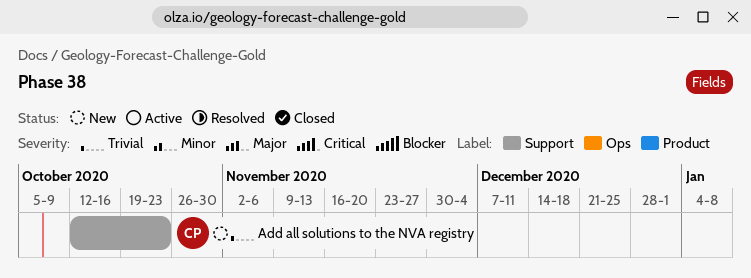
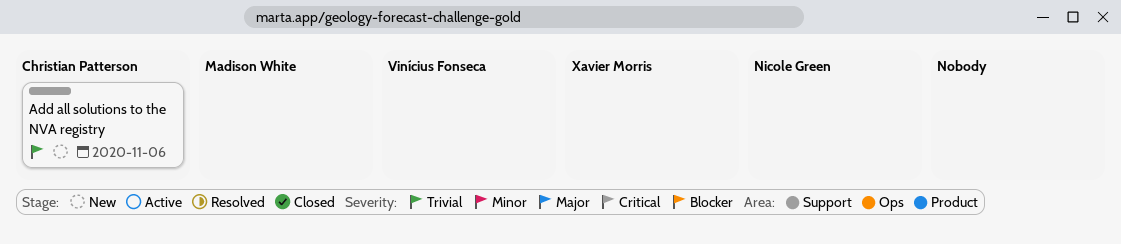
Add all solutions to the NVA registry, due: Oct 23 -> Nov 6

